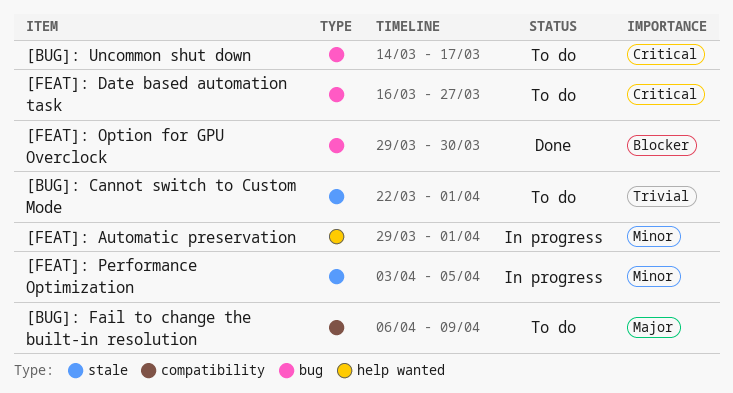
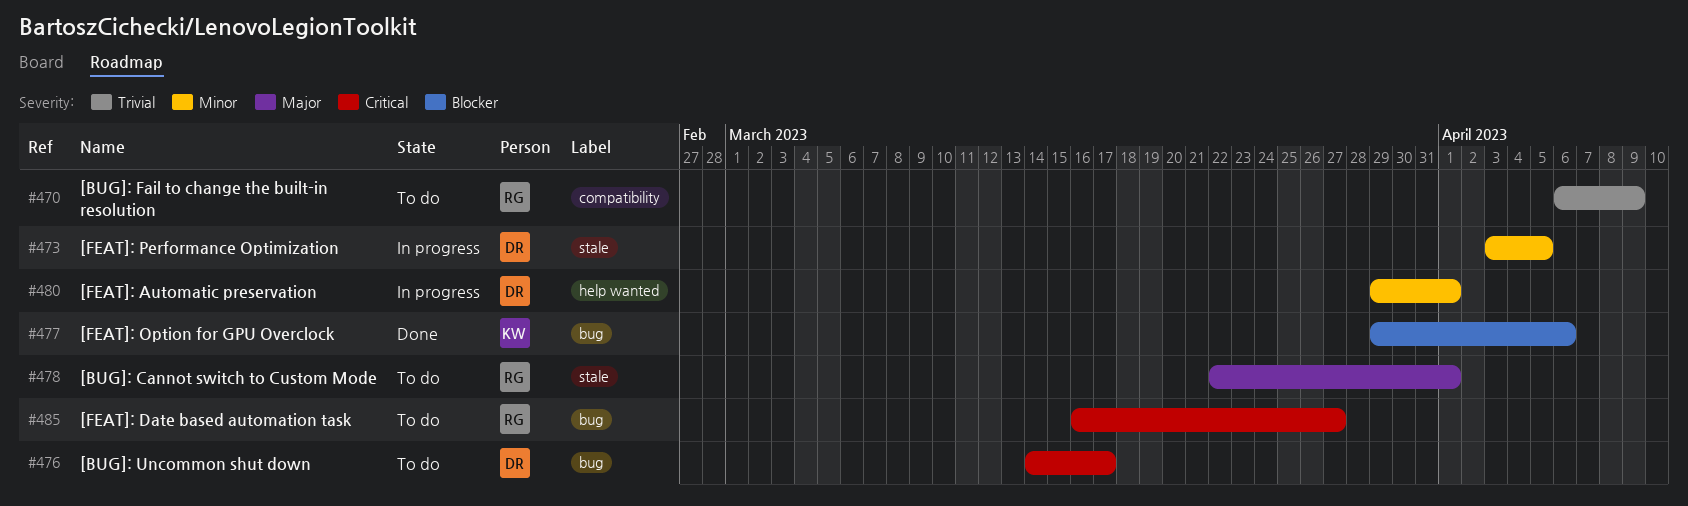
[BUG]: Cannot switch to Custom Mode, priority: Trivial -> Major
[BUG]: Fail to change the built-in resolution, priority: Major -> Trivial
[FEAT]: Option for GPU Overclock, due: Mar 30 -> Apr 6

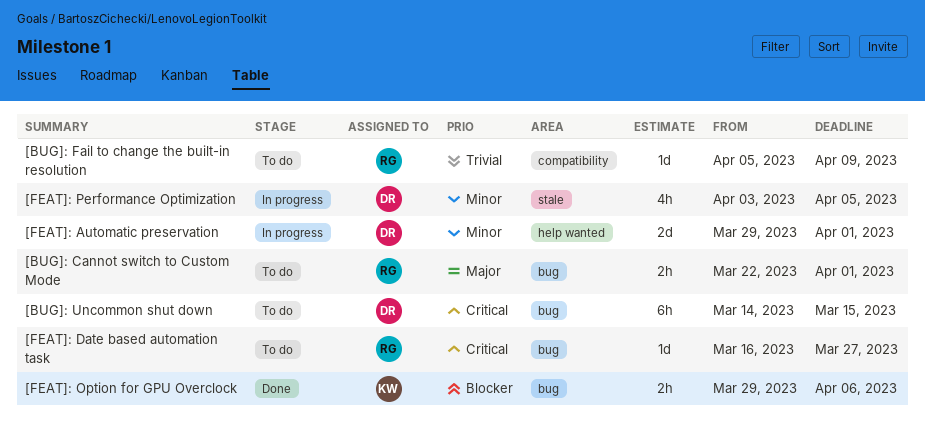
[BUG]: Cannot switch to Custom Mode, label: stale -> bug
[BUG]: Fail to change the built-in resolution, start: Apr 6 -> Apr 5
[BUG]: Uncommon shut down, due: Mar 17 -> Mar 15

